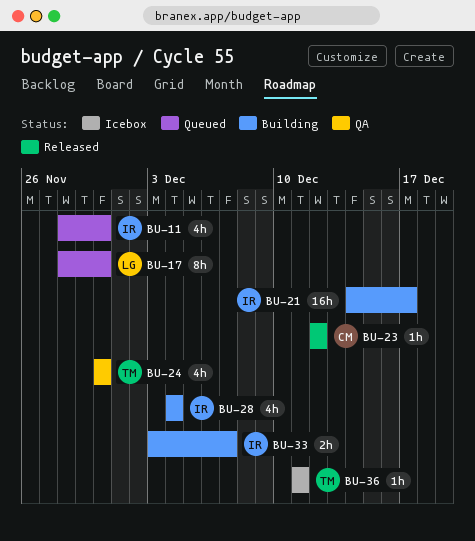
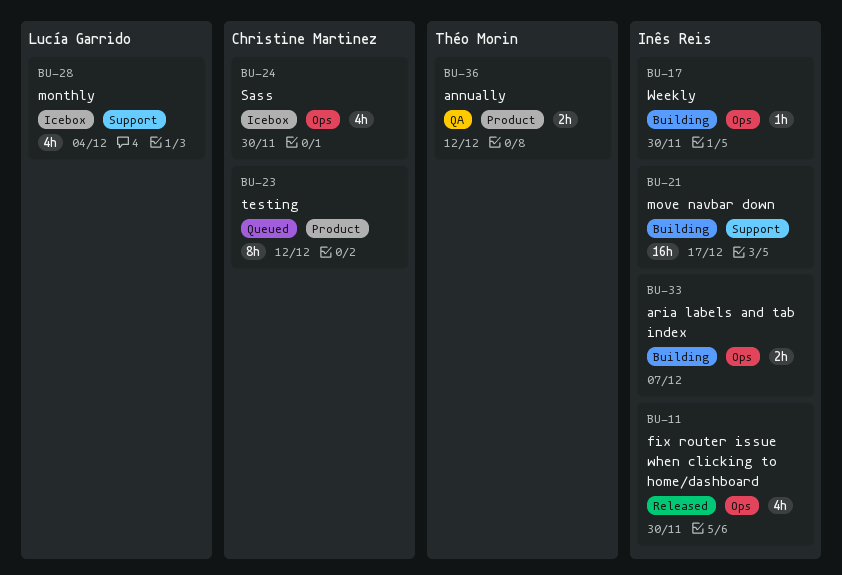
BU-11, status: Queued -> Released
BU-17, status: Queued -> Building
BU-17, owner: Lucía Garrido -> Inês Reis
BU-17, estimate: 8h -> 1h
BU-23, status: Released -> Queued
BU-23, estimate: 1h -> 8h
BU-24, status: QA -> Icebox
BU-24, owner: Théo Morin -> Christine Martinez
BU-28, status: Building -> Icebox
BU-28, owner: Inês Reis -> Lucía Garrido
BU-36, status: Icebox -> QA
BU-36, estimate: 1h -> 2h
BU-36, due: Dec 11 -> Dec 12

